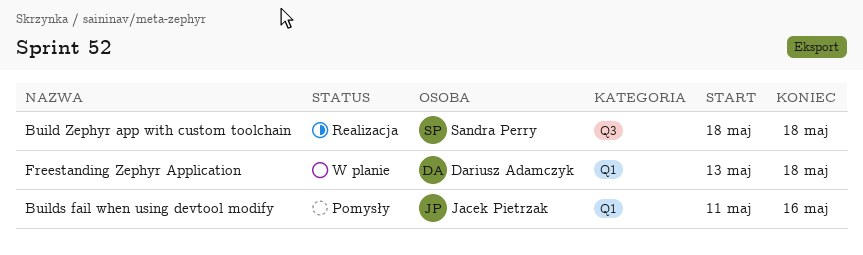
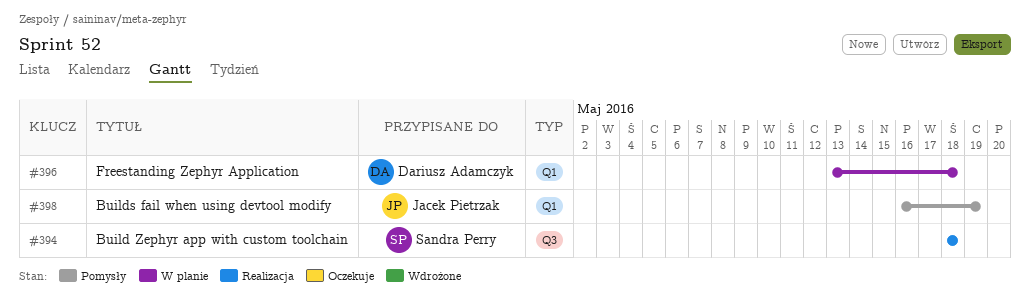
Builds fail when using devtool modify, start: May 11 -> May 16
Builds fail when using devtool modify, due: May 16 -> May 19

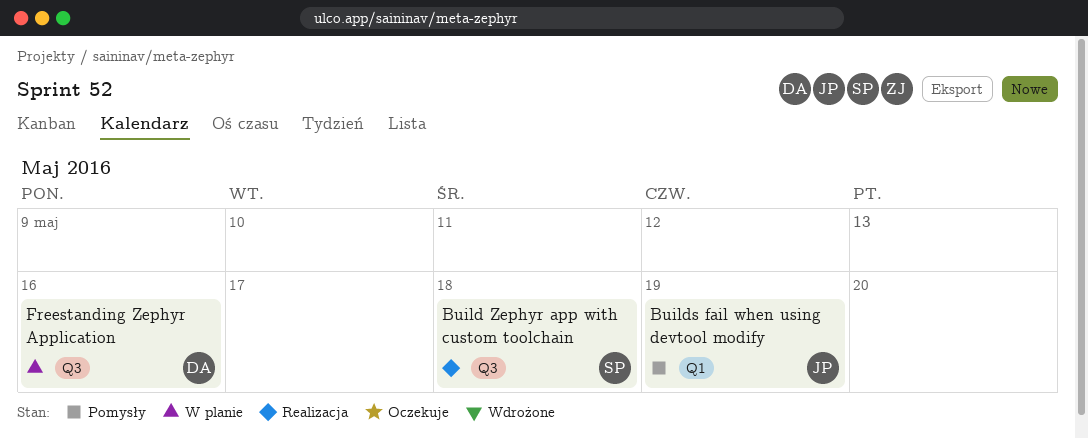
Freestanding Zephyr Application, label: Q1 -> Q3
Freestanding Zephyr Application, due: May 18 -> May 16

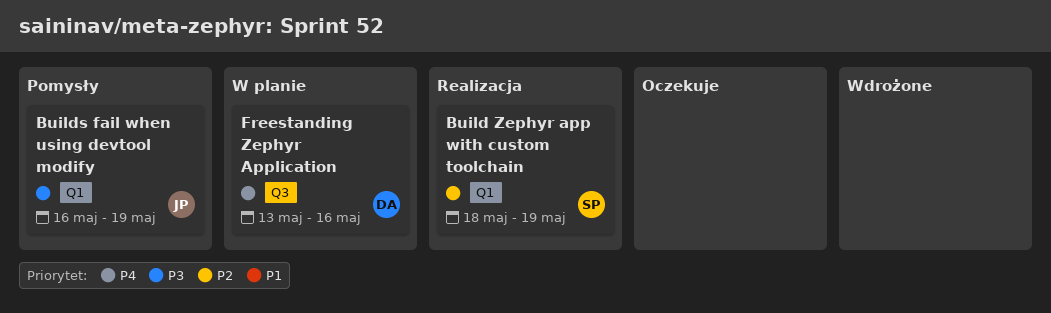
Build Zephyr app with custom toolchain, label: Q3 -> Q1
Build Zephyr app with custom toolchain, due: May 18 -> May 19

